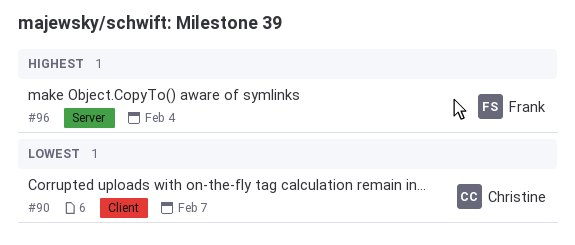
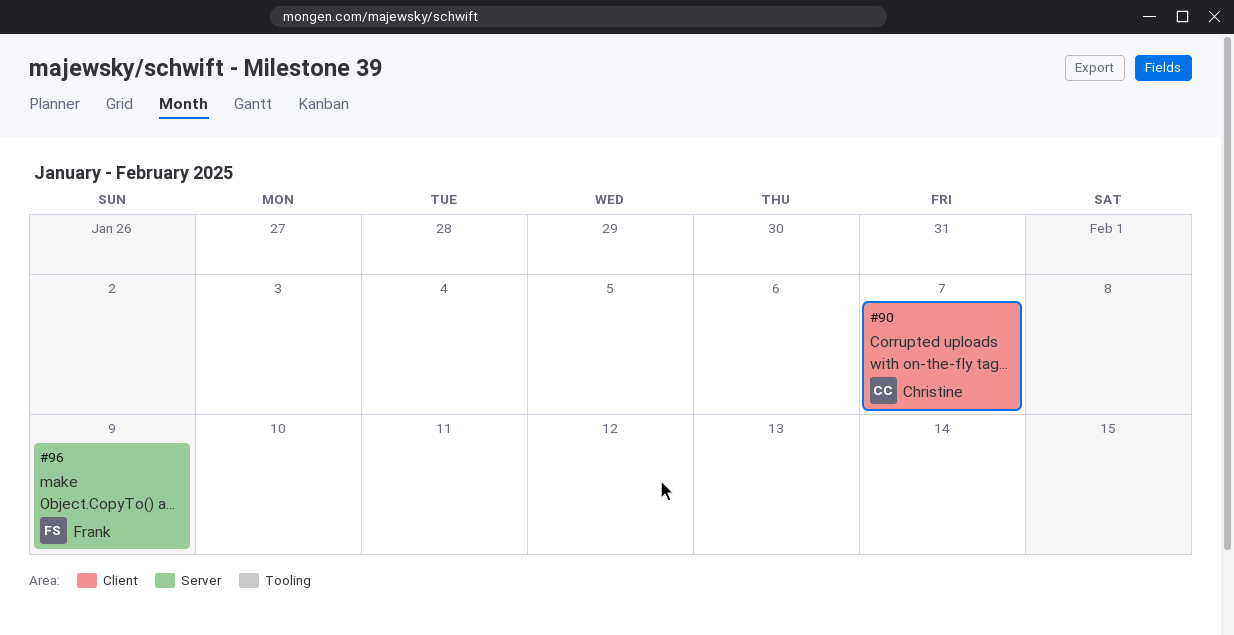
#96, due: Feb 4 -> Feb 9

